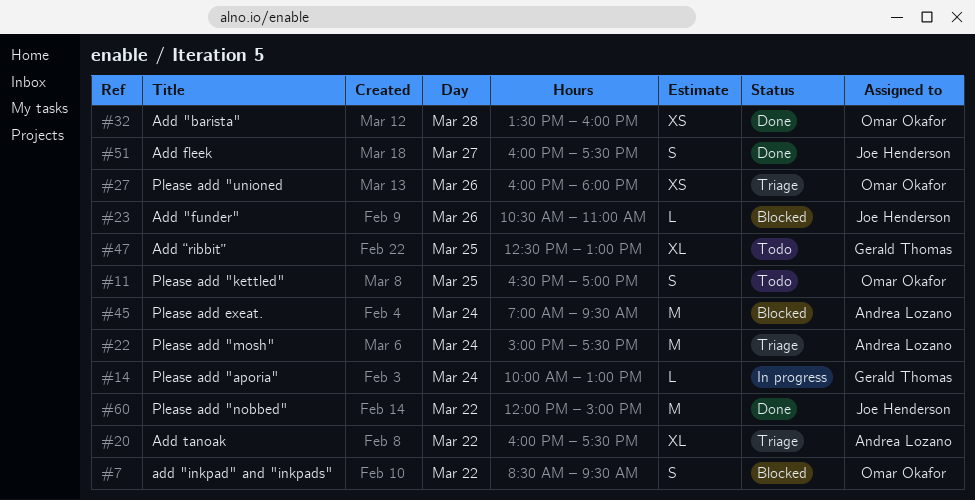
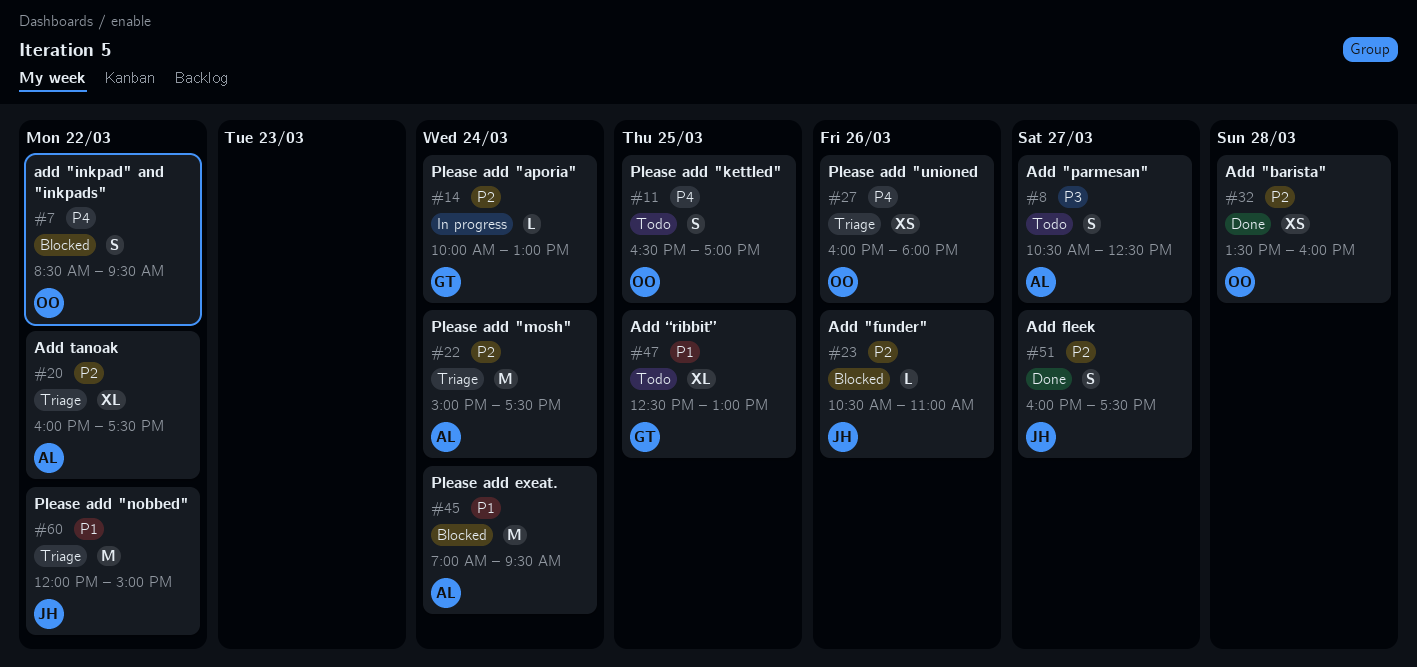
#8: none -> present
#60, status: Done -> Triage

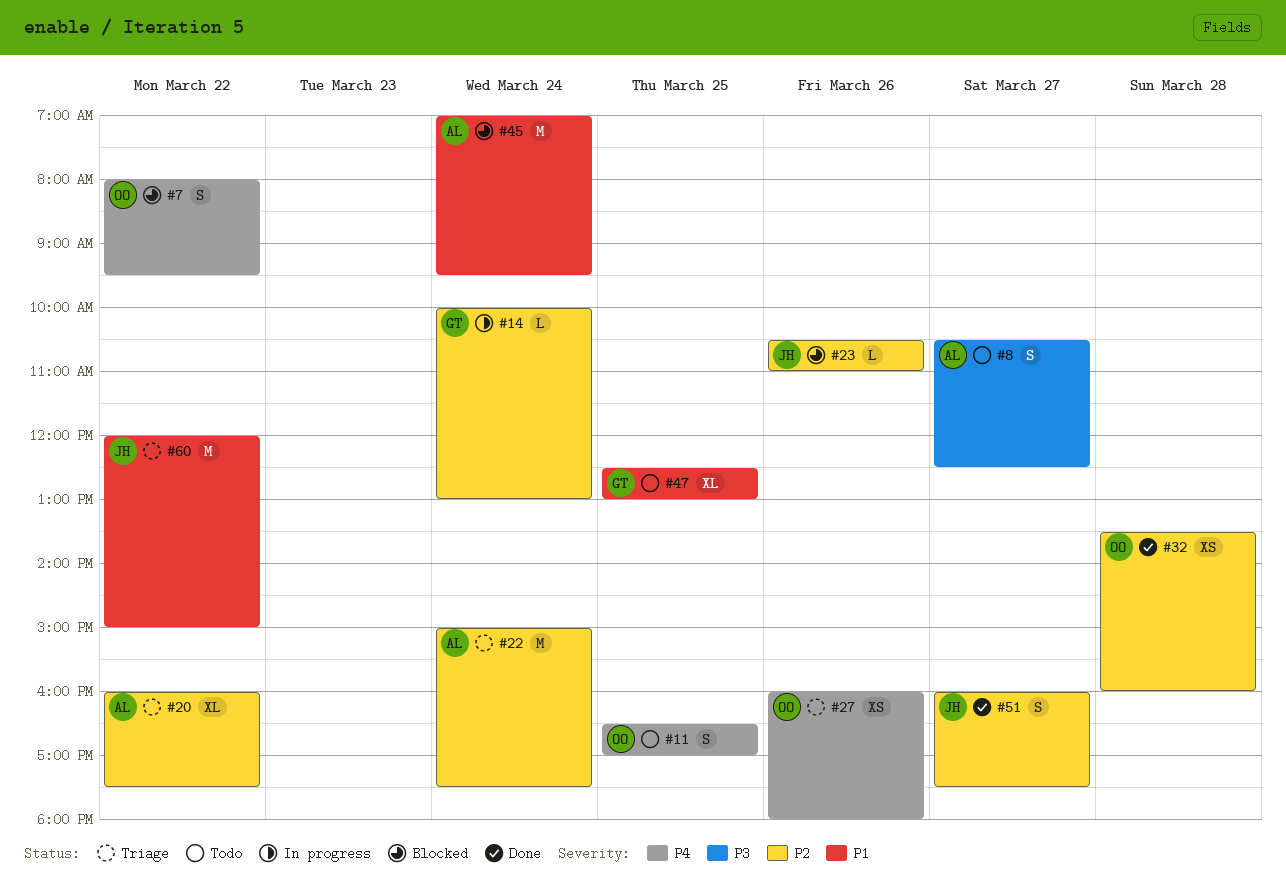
#7, begins: 08:30 -> 08:00

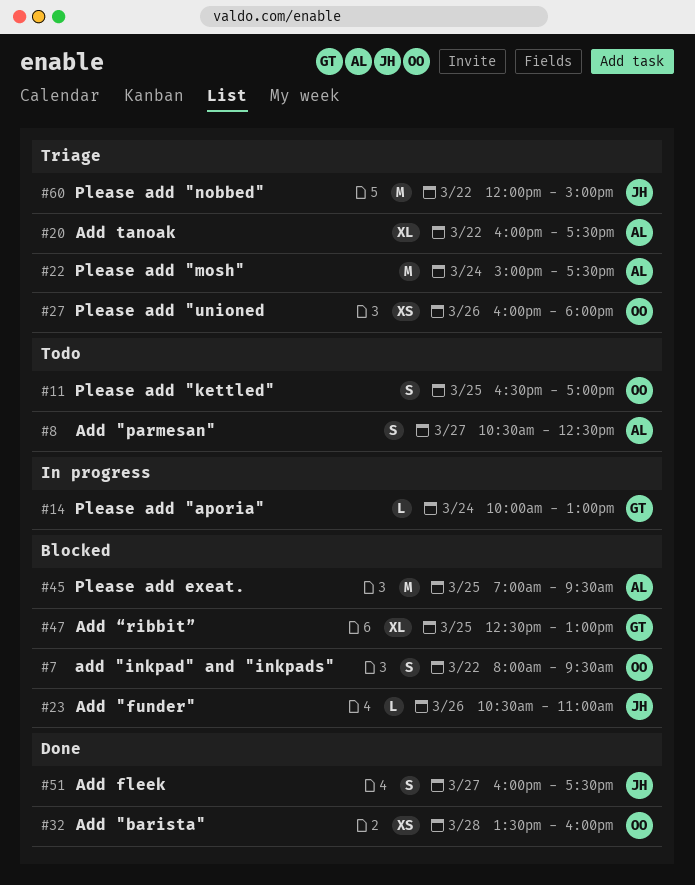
#45, day: Mar 24 -> Mar 25
#47, status: Todo -> Blocked

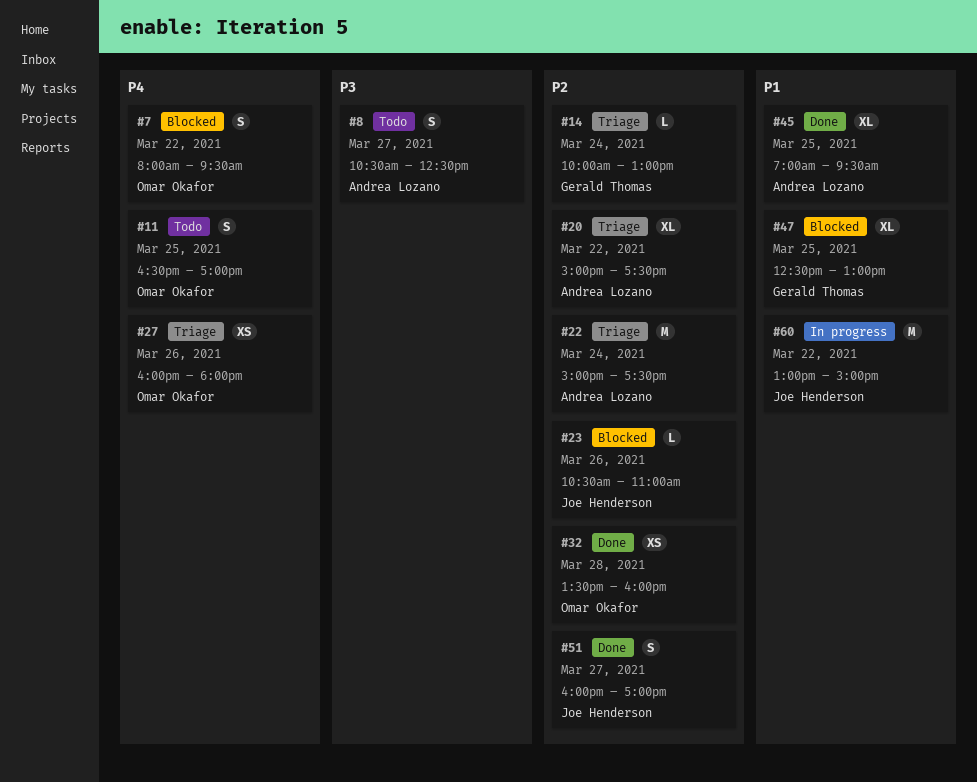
#14, status: In progress -> Triage
#20, begins: 16:00 -> 15:00
#45, status: Blocked -> Done
#45, estimate: M -> XL
#51, ends: 17:30 -> 17:00
#60, status: Triage -> In progress
#60, begins: 12:00 -> 13:00

